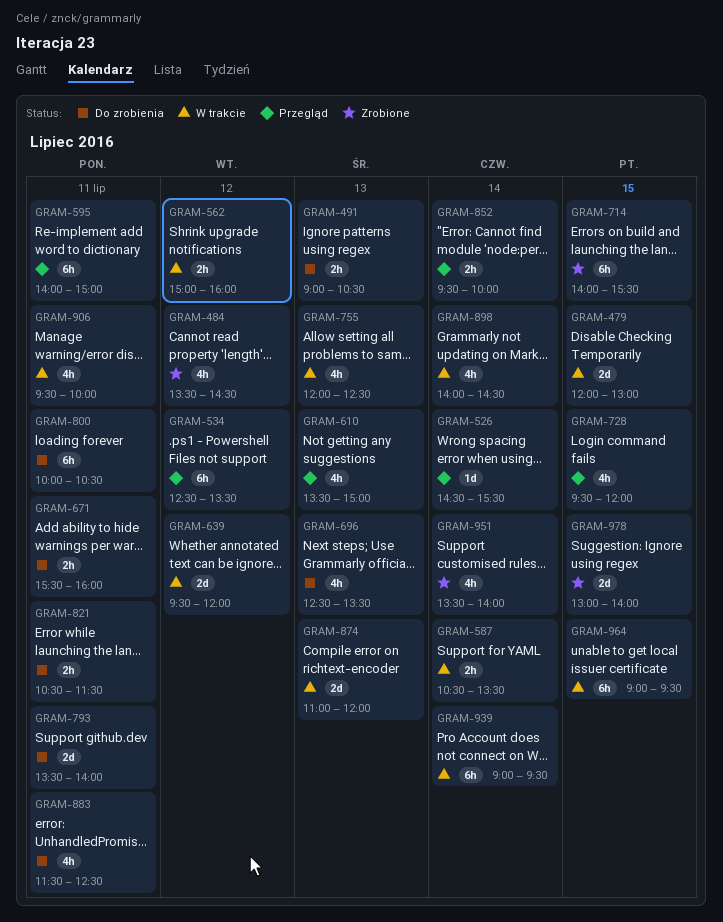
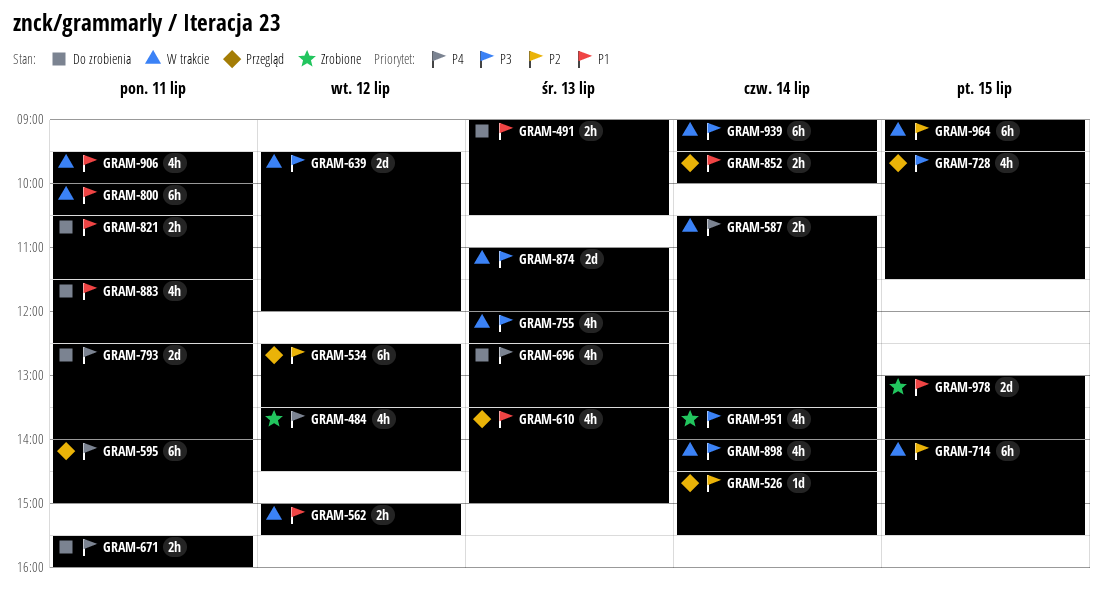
GRAM-479: present -> none
GRAM-562, ends: 16:00 -> 15:30
GRAM-714, status: Zrobione -> W trakcie
GRAM-728, ends: 12:00 -> 11:30
GRAM-793, begins: 13:30 -> 12:30
GRAM-800, status: Do zrobienia -> W trakcie

